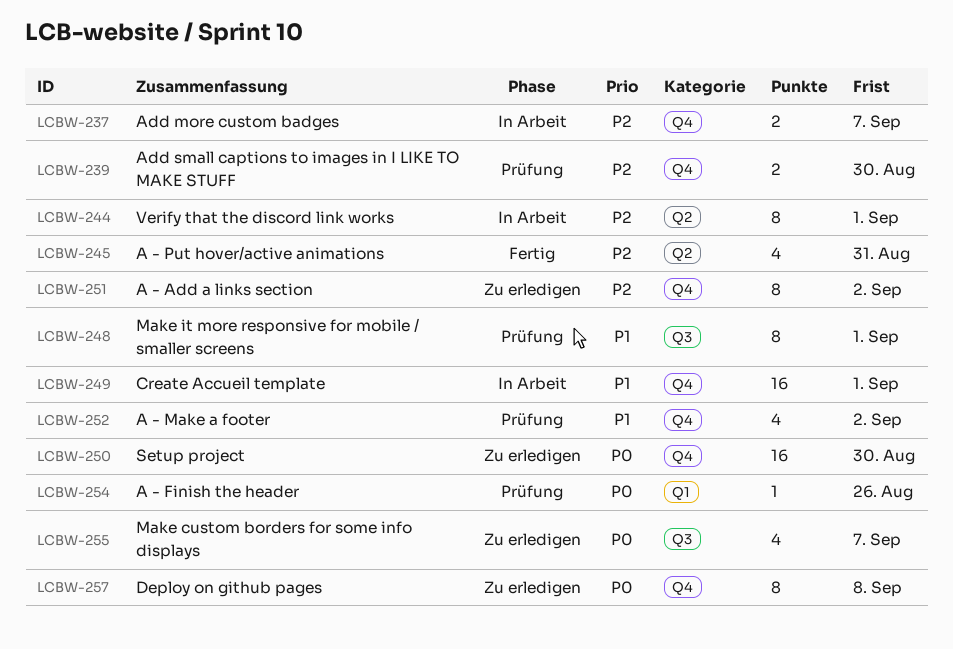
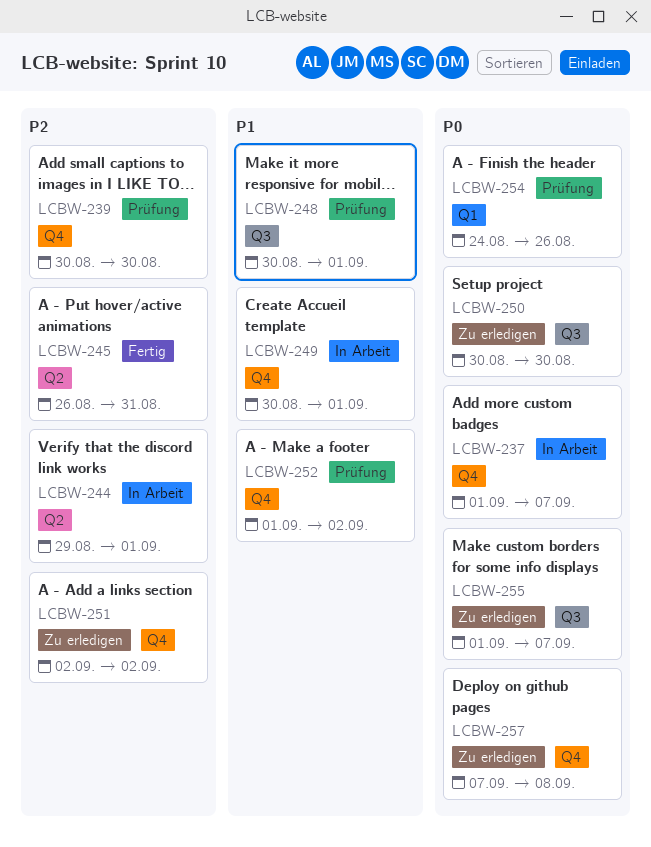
LCBW-237, priority: P2 -> P0
LCBW-250, label: Q4 -> Q3

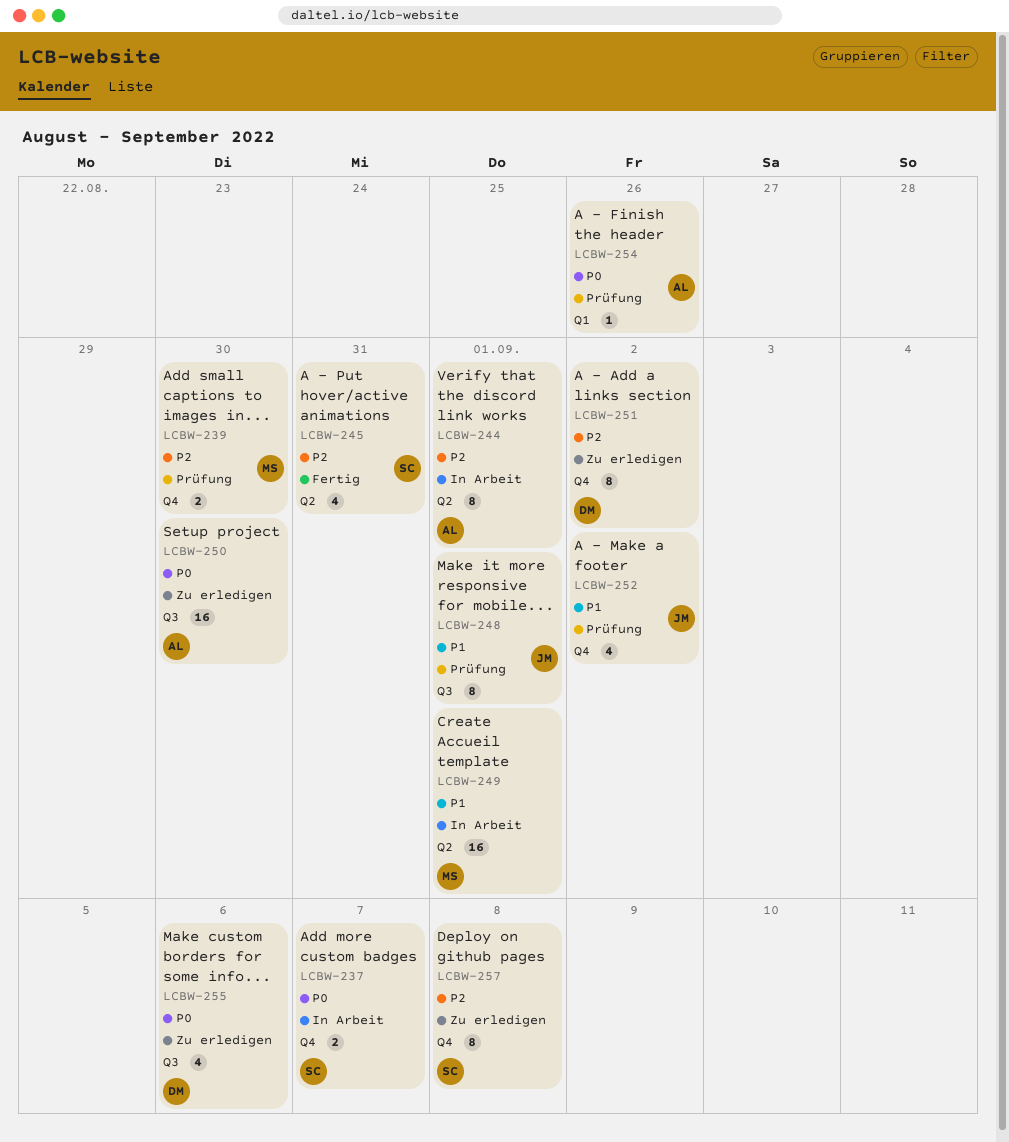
LCBW-249, label: Q4 -> Q2
LCBW-255, due: Sep 7 -> Sep 6
LCBW-257, priority: P0 -> P2

